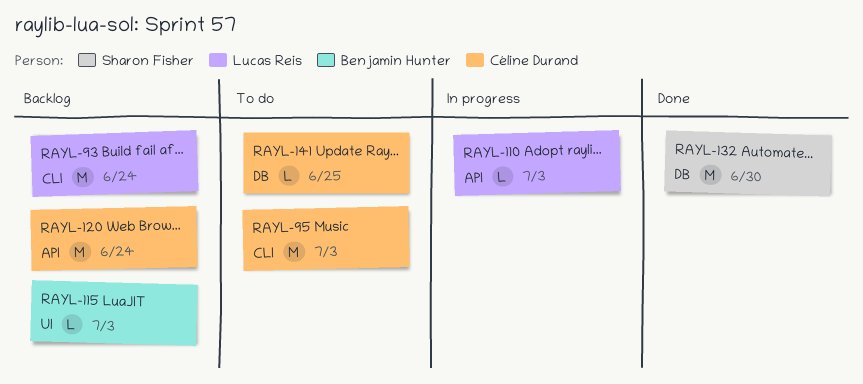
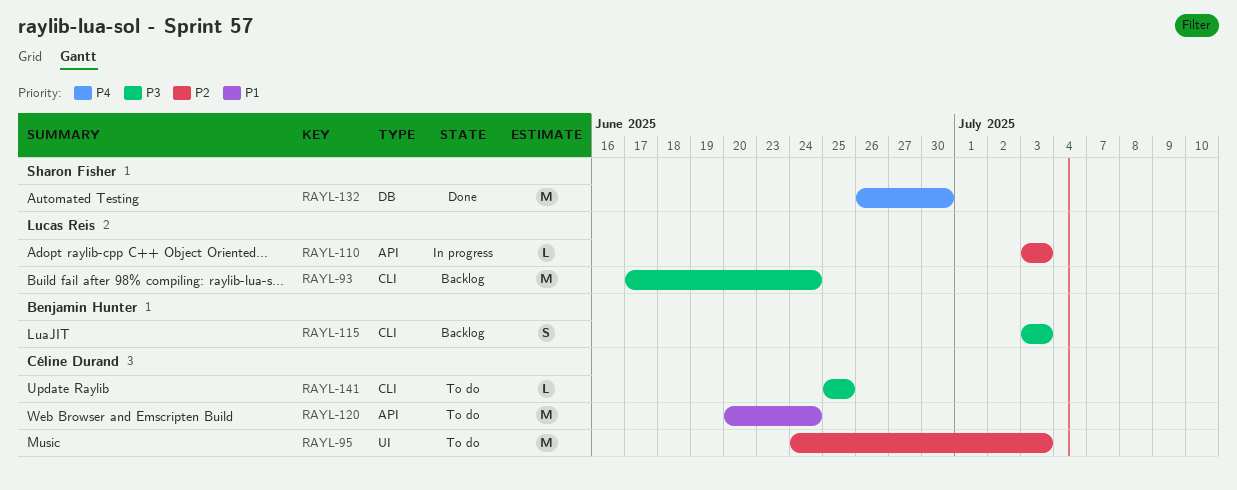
RAYL-95, label: CLI -> UI
RAYL-115, label: UI -> CLI
RAYL-115, estimate: L -> S
RAYL-120, status: Backlog -> To do
RAYL-141, label: DB -> CLI

